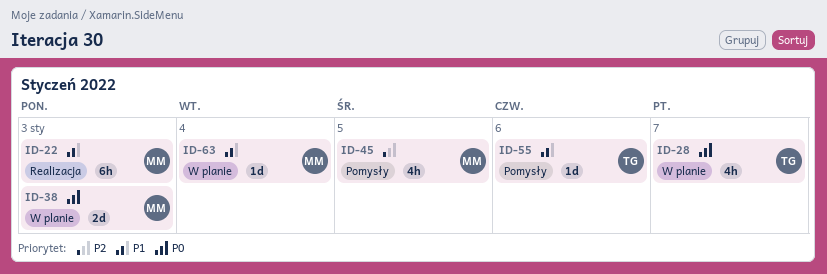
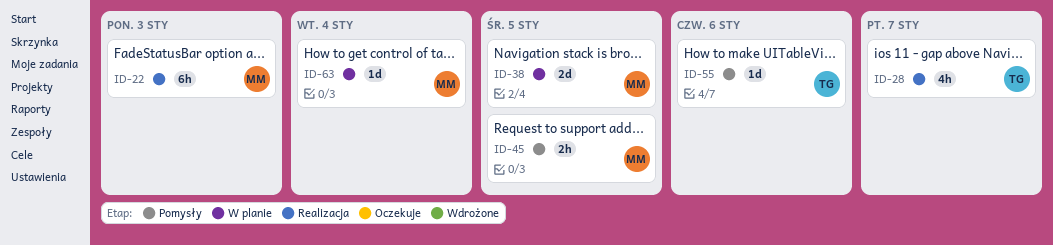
ID-28, status: W planie -> Realizacja
ID-38, due: Jan 3 -> Jan 5
ID-45, estimate: 4h -> 2h

